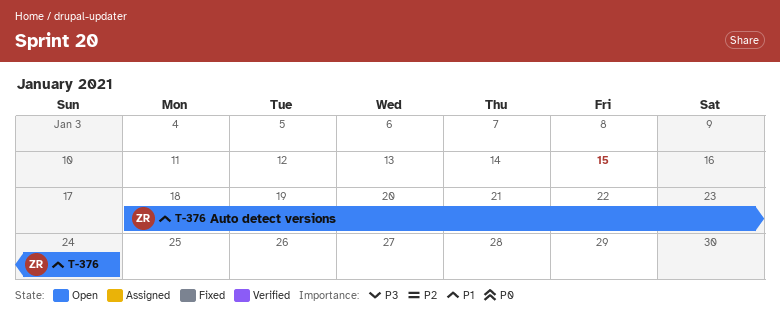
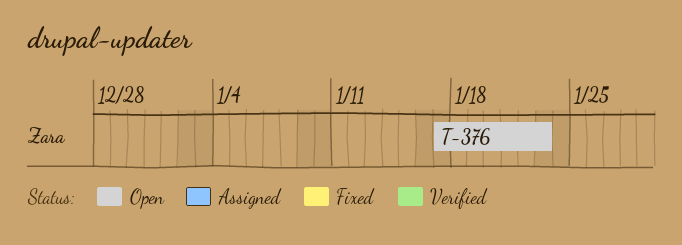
T-376, start: Jan 18 -> Jan 17
T-376, due: Jan 24 -> Jan 23

